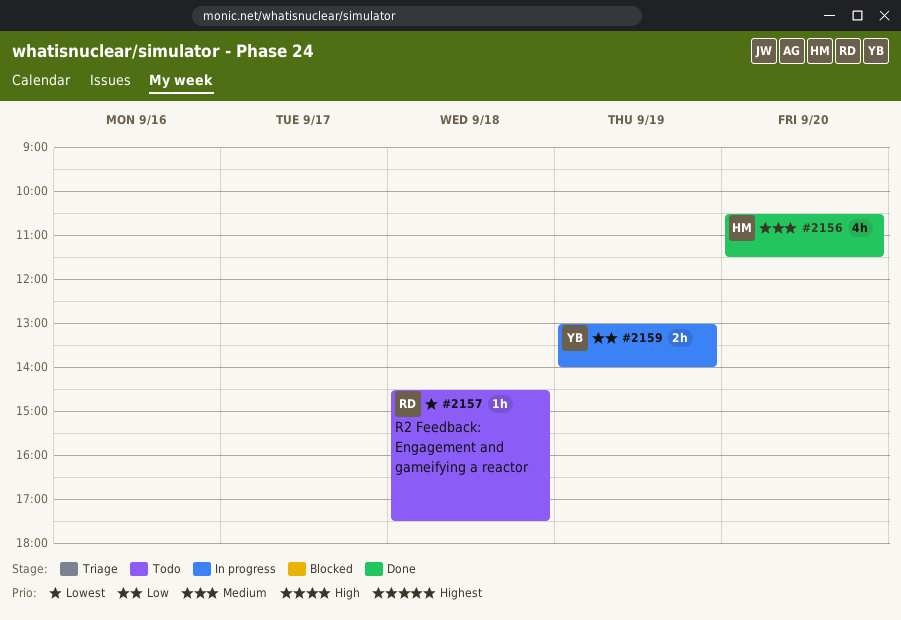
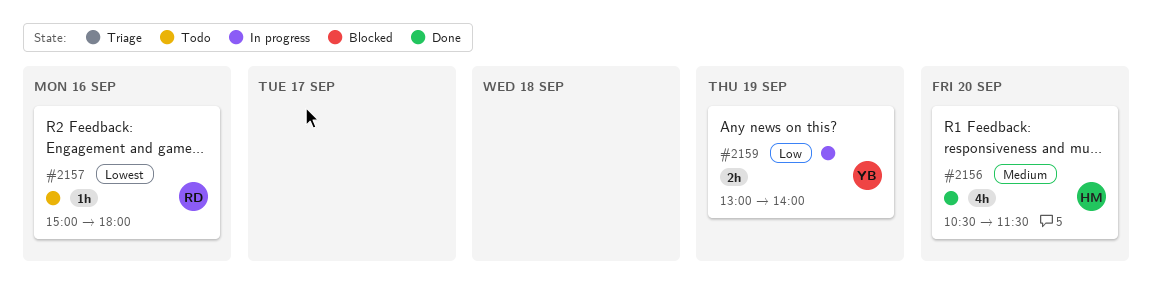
#2157, day: Sep 18 -> Sep 16
#2157, begins: 14:30 -> 15:00
#2157, ends: 17:30 -> 18:00

